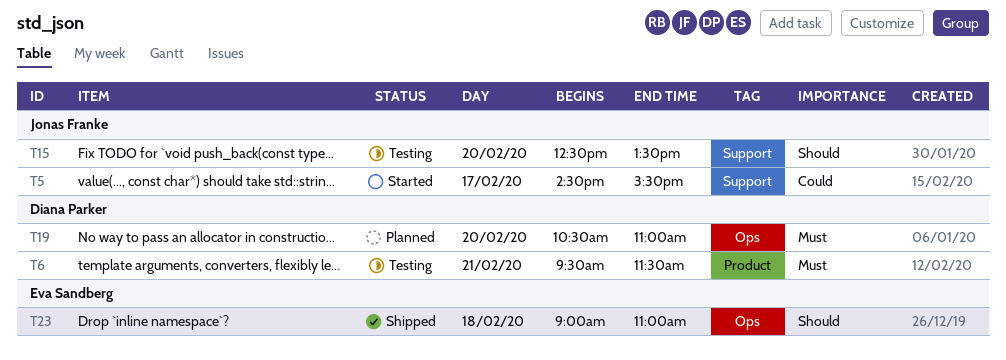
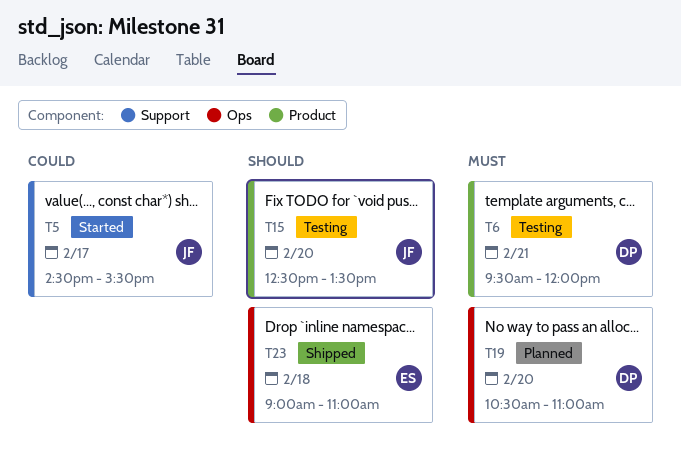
T6, ends: 11:30 -> 12:00
T15, label: Support -> Product

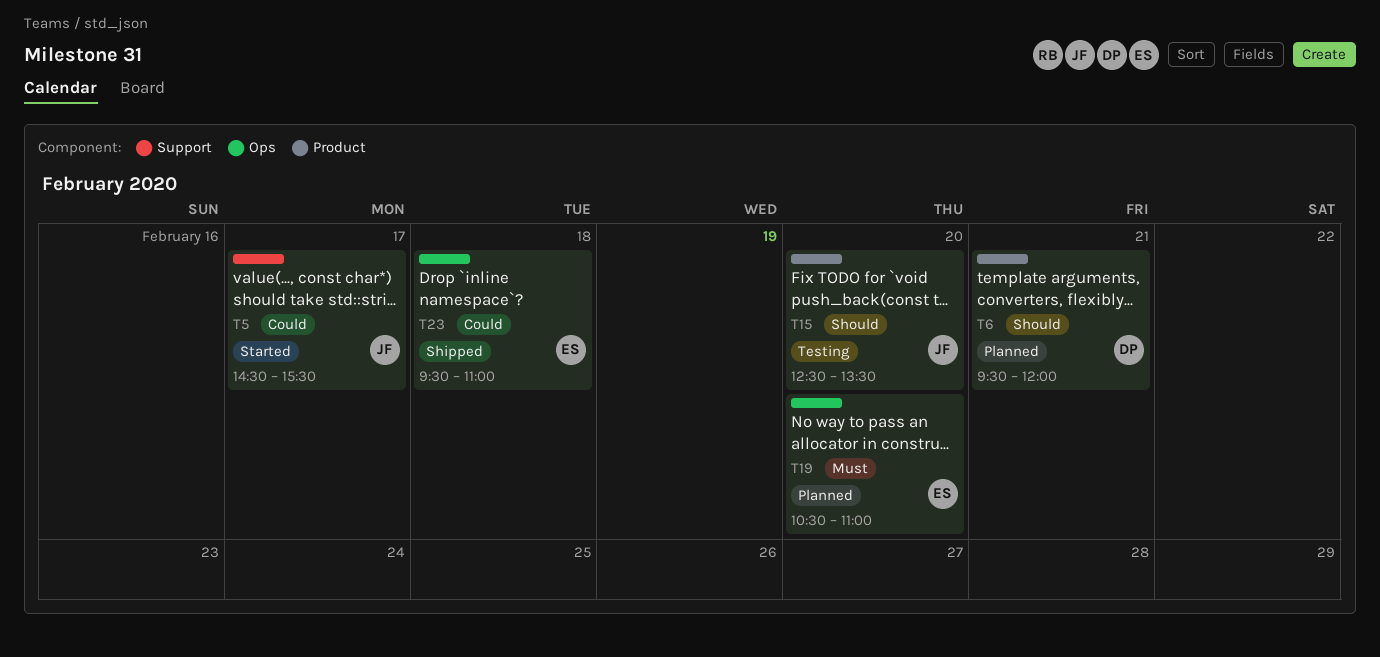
T6, status: Testing -> Planned
T6, priority: Must -> Should
T19, owner: DP -> ES
T23, priority: Should -> Could
T23, begins: 09:00 -> 09:30

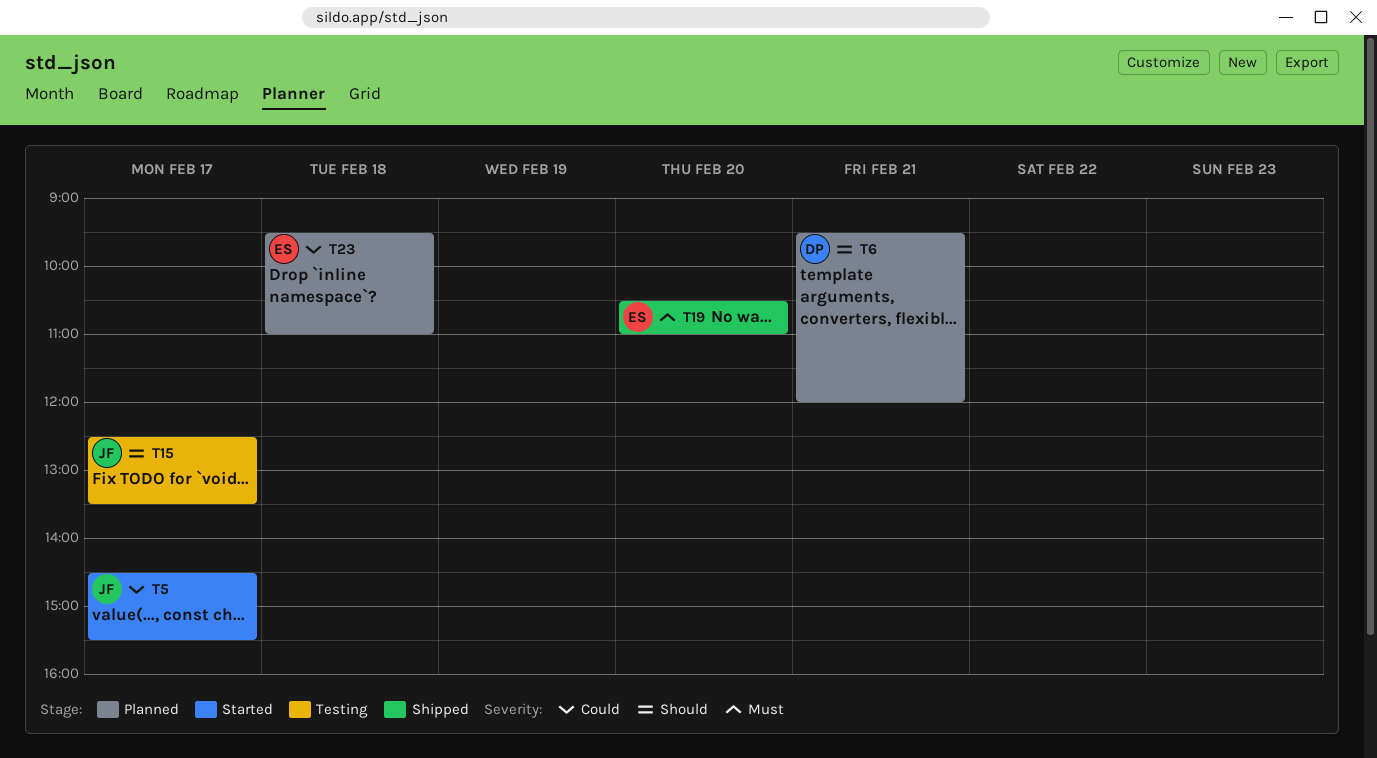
T15, day: Feb 20 -> Feb 17
T19, status: Planned -> Shipped
T23, status: Shipped -> Planned

